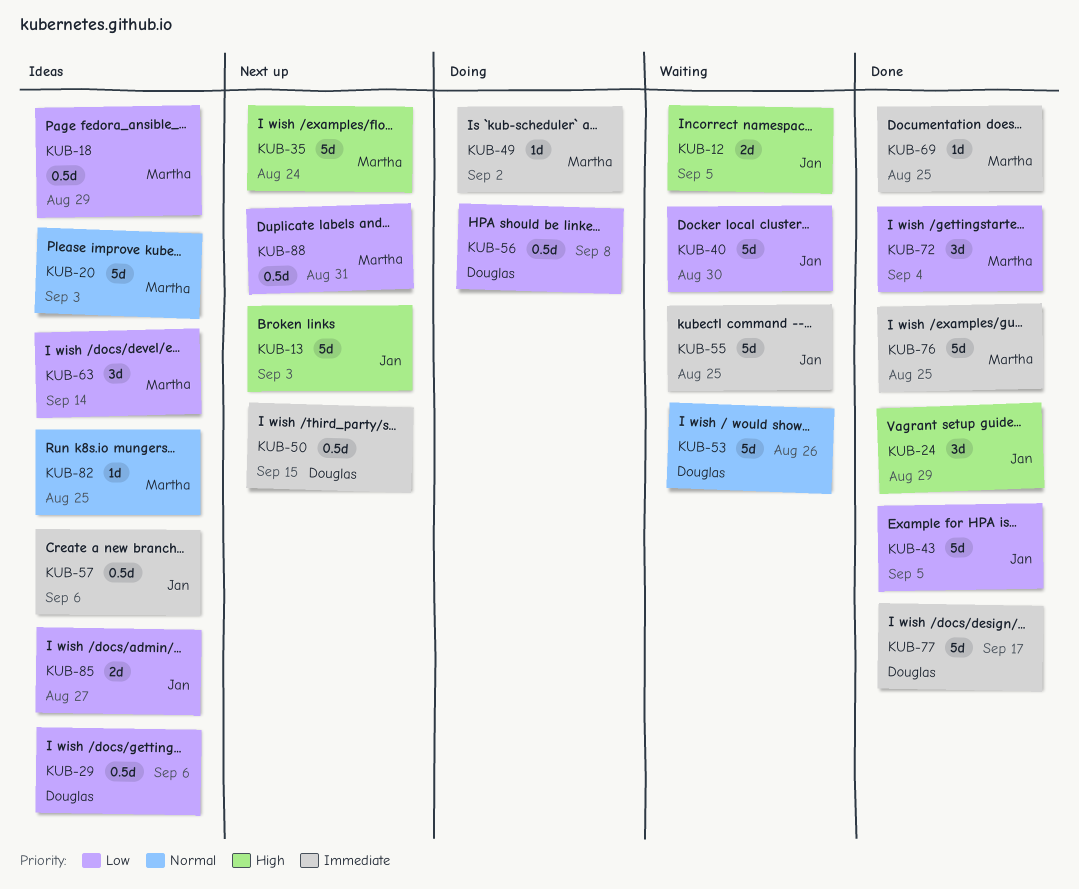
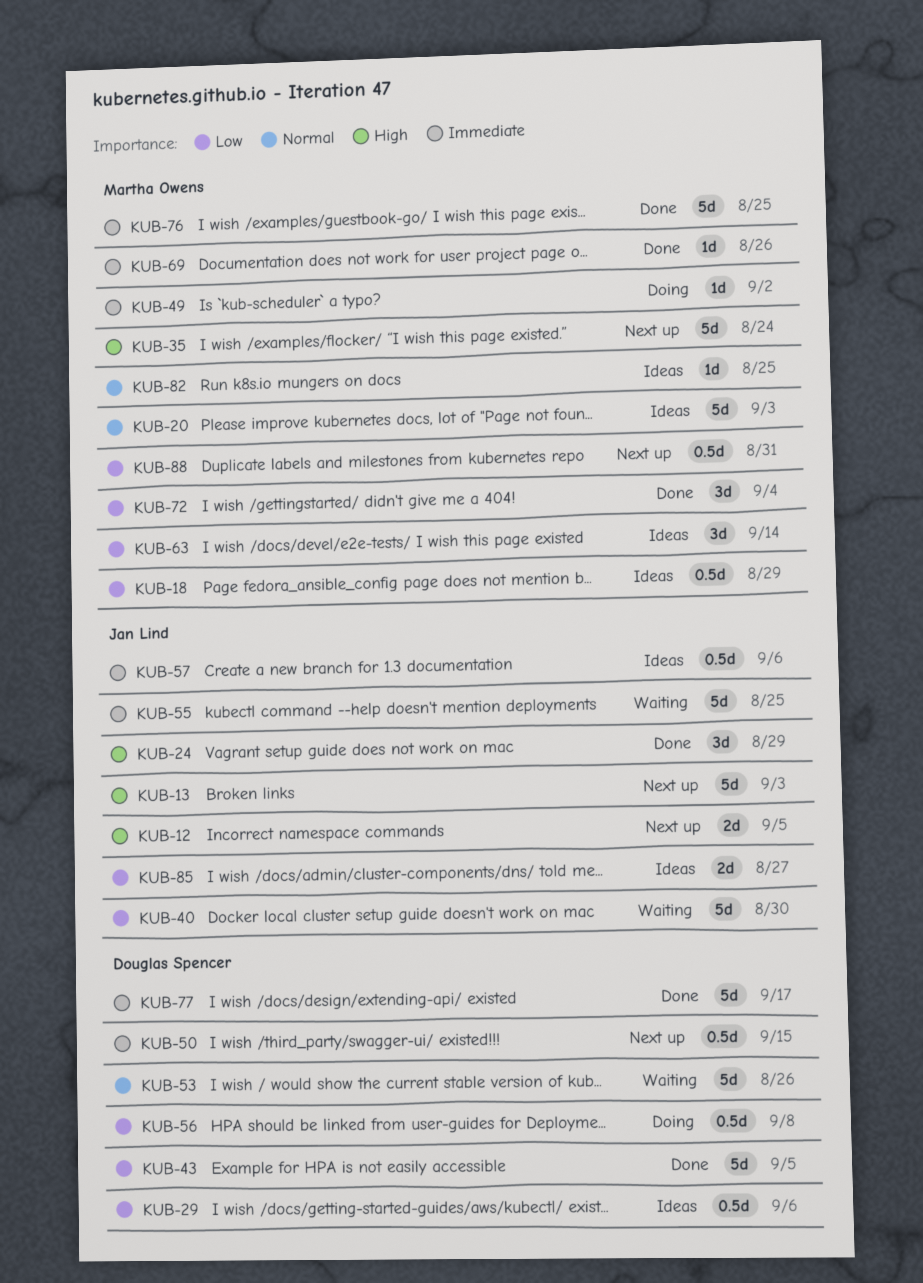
KUB-12, status: Waiting -> Next up
KUB-43, owner: Jan Lind -> Douglas Spencer
KUB-69, due: Aug 25 -> Aug 26

